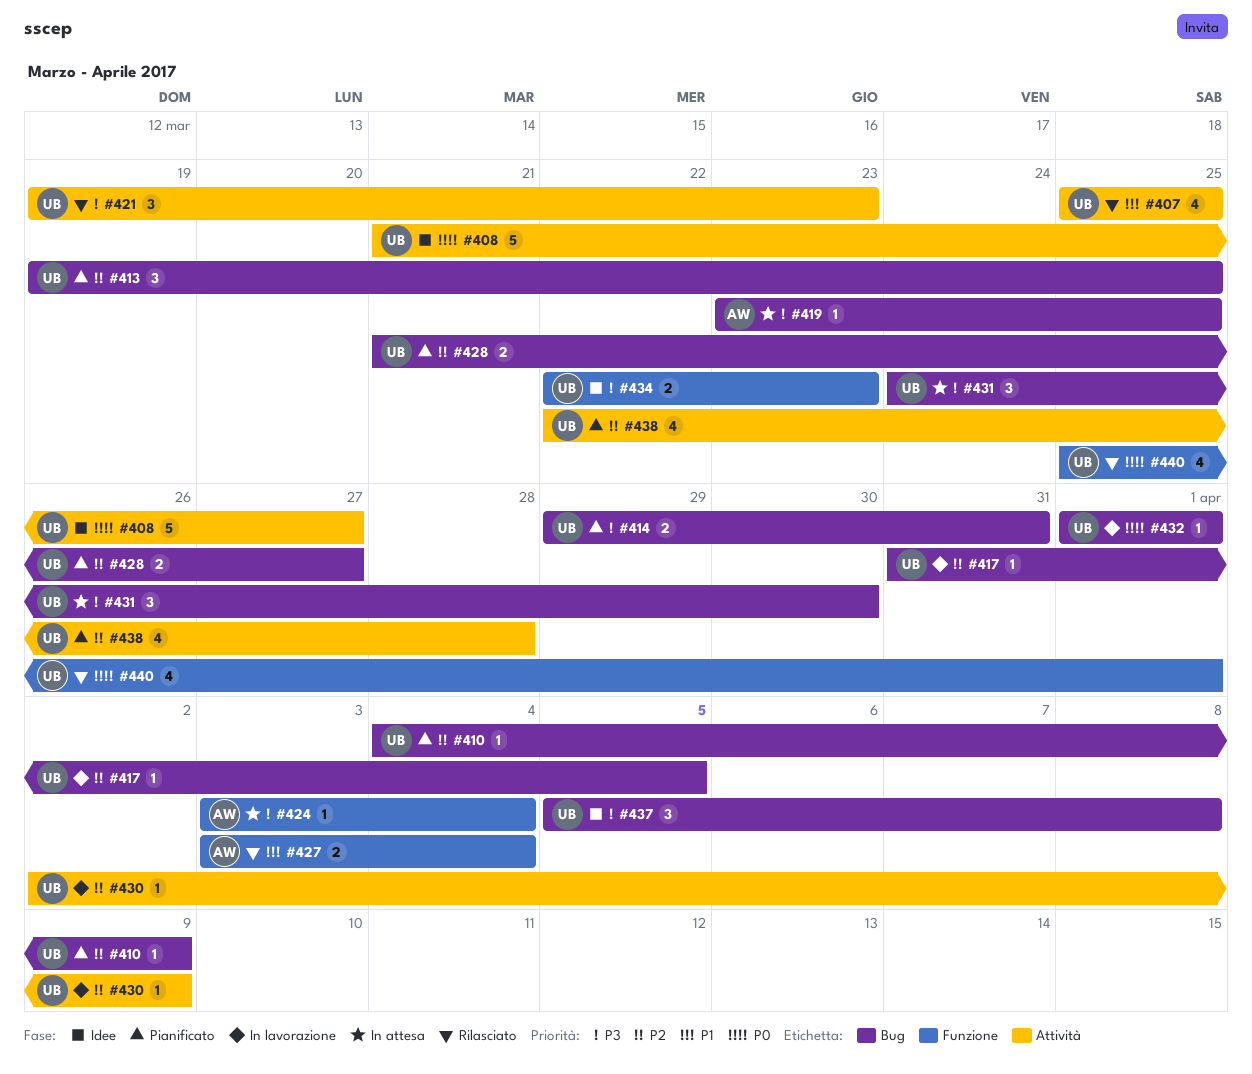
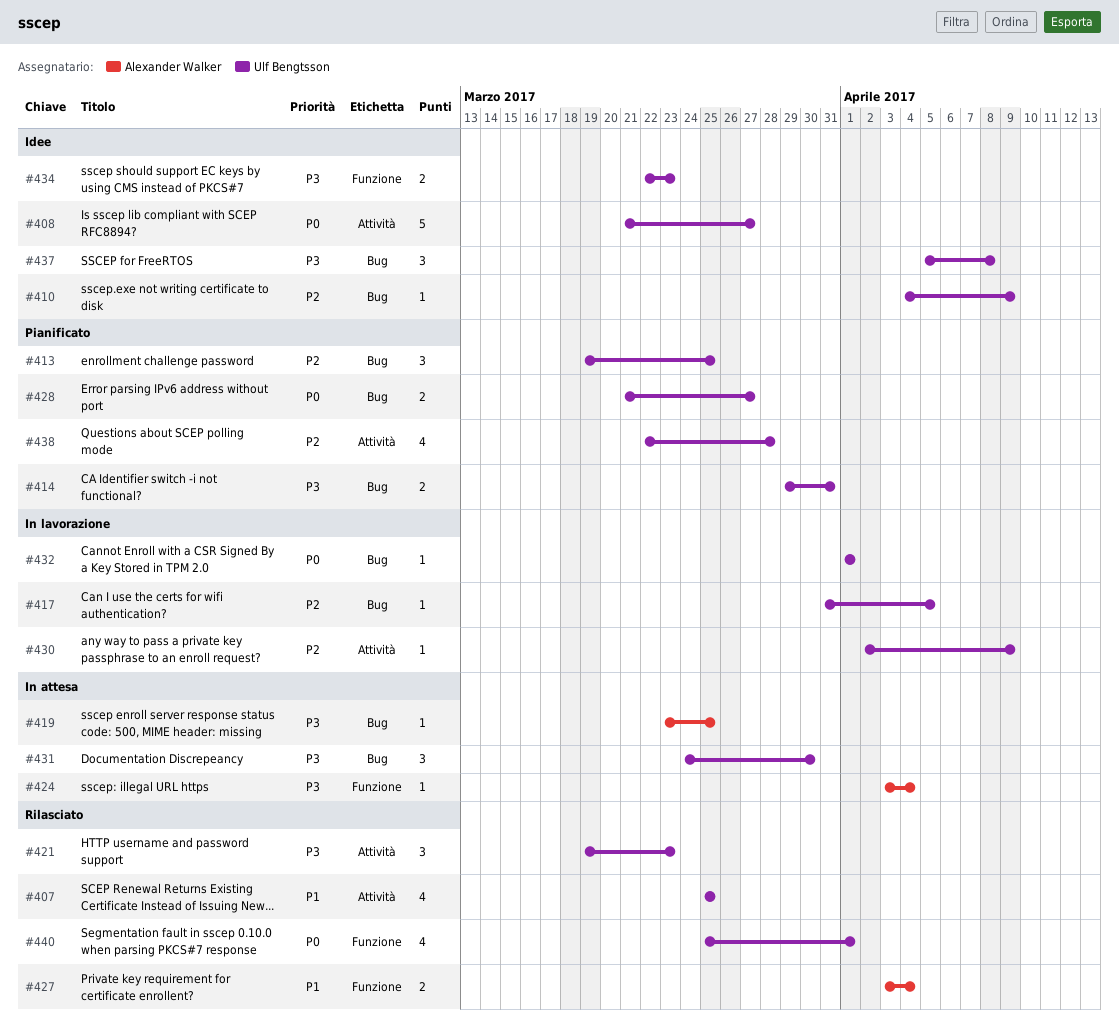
#410, status: Pianificato -> Idee
#428, priority: P2 -> P0

